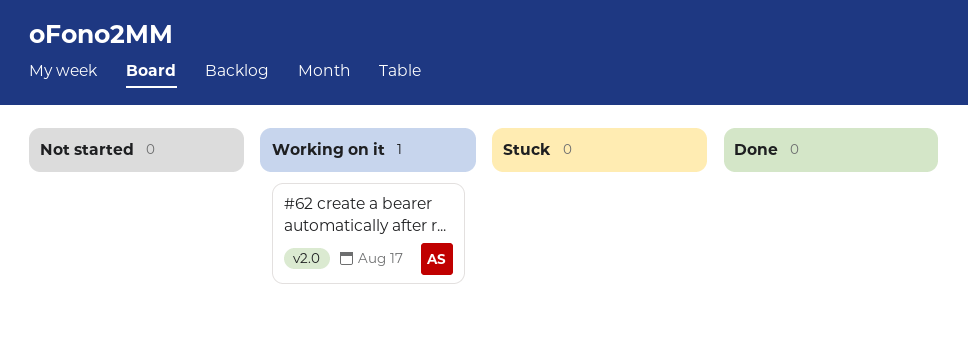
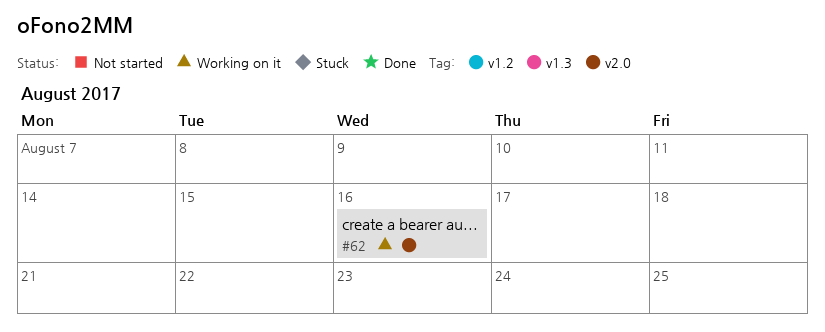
#62, due: Aug 17 -> Aug 16

